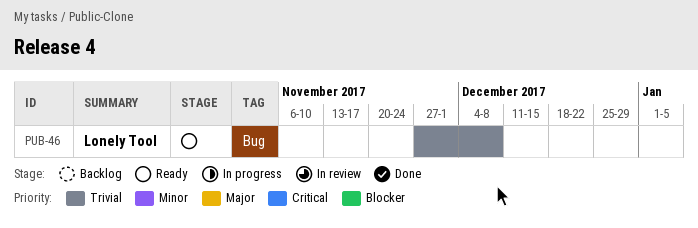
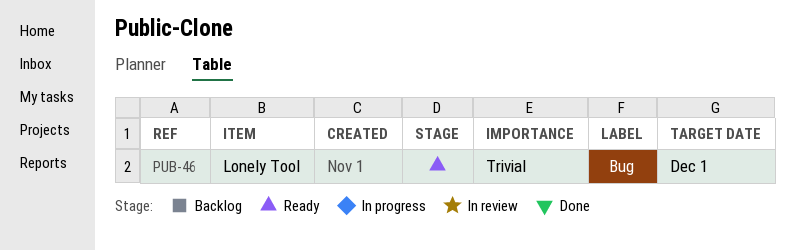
PUB-46, due: Dec 8 -> Dec 1

